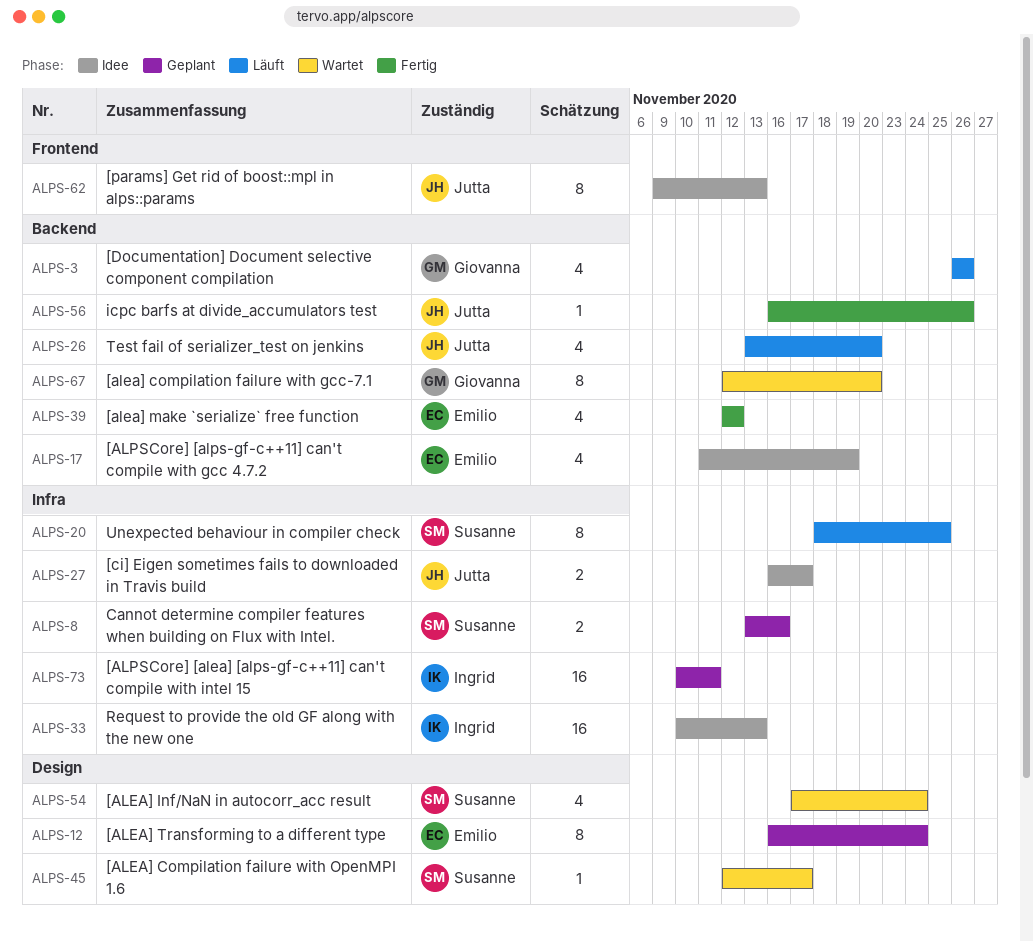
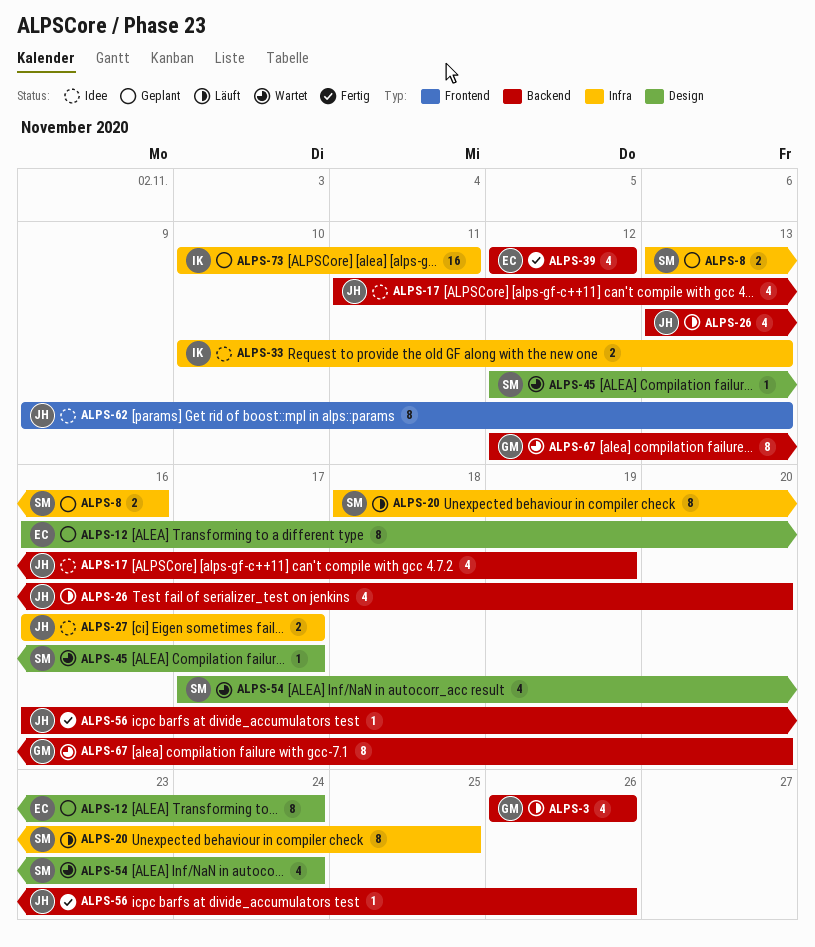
ALPS-17, owner: Emilio -> Jutta
ALPS-33, estimate: 16 -> 2

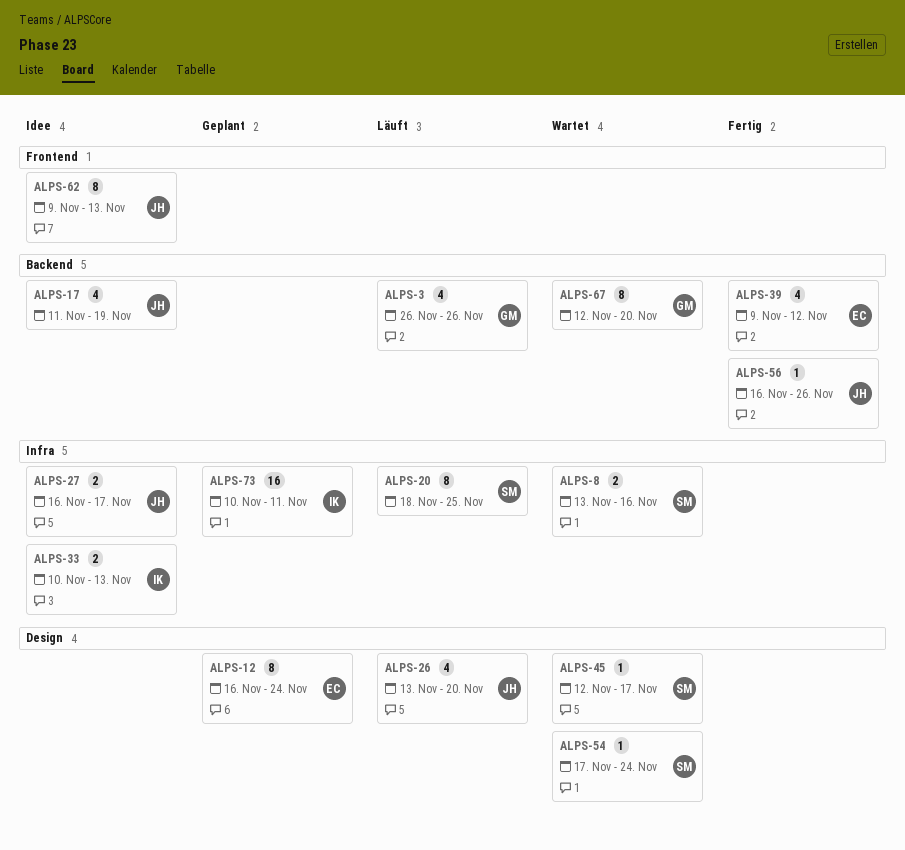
ALPS-8, status: Geplant -> Wartet
ALPS-26, label: Backend -> Design
ALPS-39, start: Nov 12 -> Nov 9
ALPS-54, estimate: 4 -> 1

